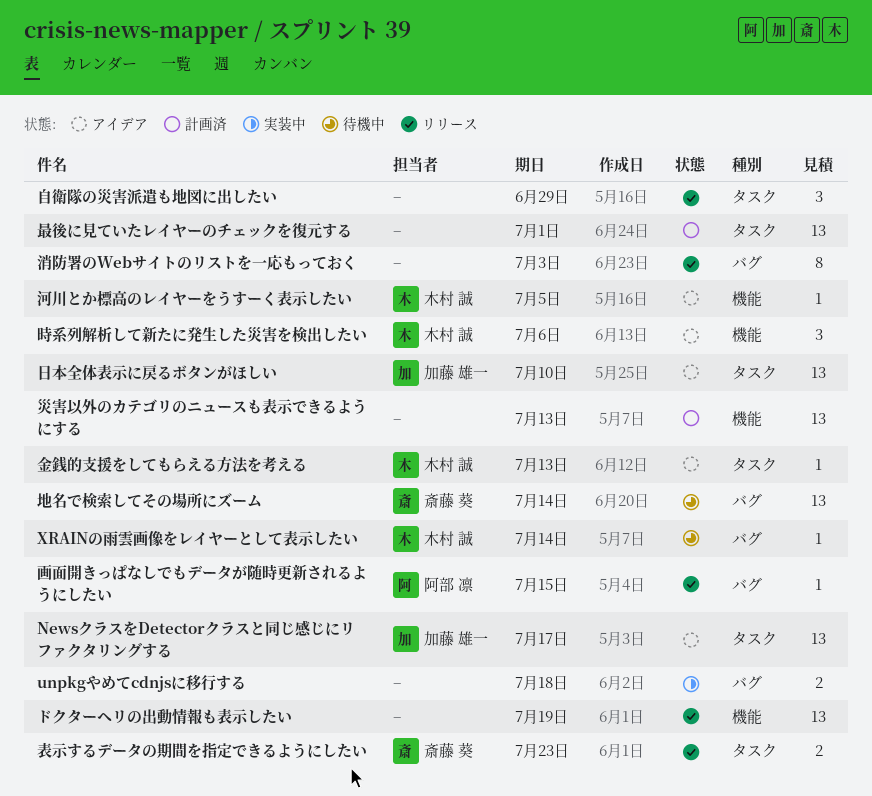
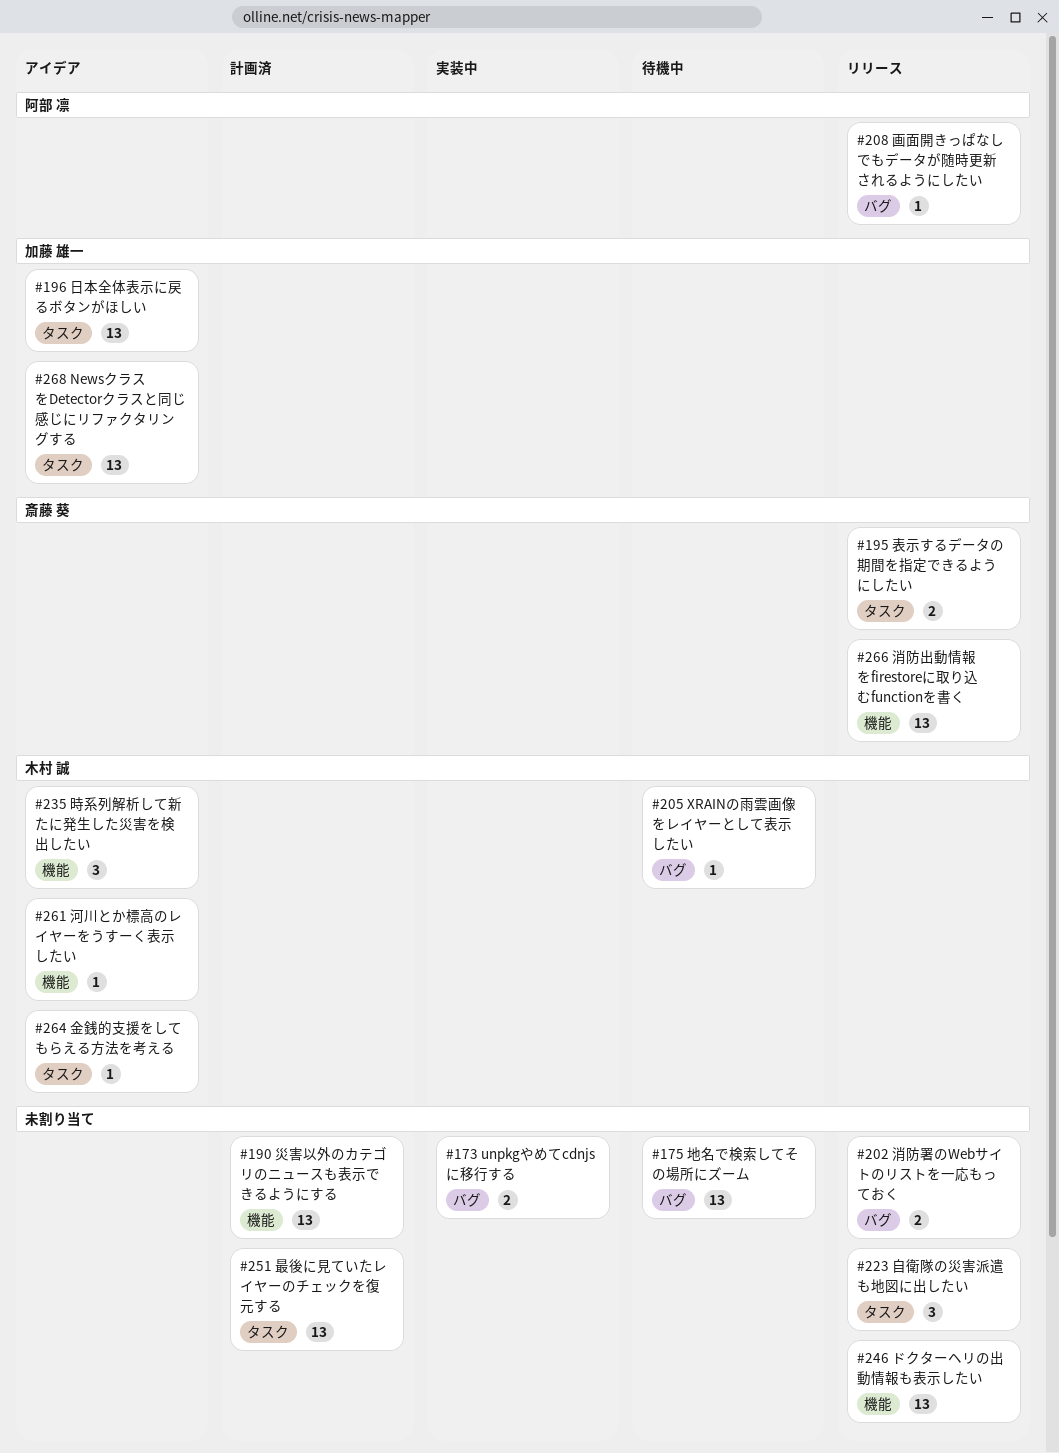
地名で検索してその場所にズーム, owner: 斎藤 葵 -> none
消防出動情報をfirestoreに取り込むfunctionを書く: none -> present
消防署のWebサイトのリストを一応もっておく, estimate: 8 -> 2

